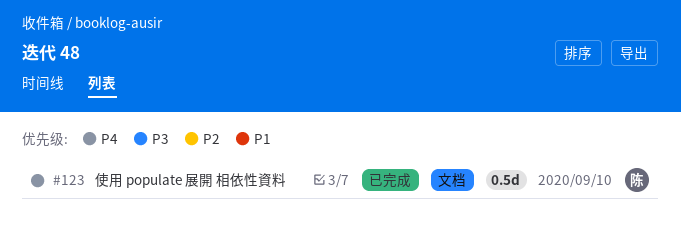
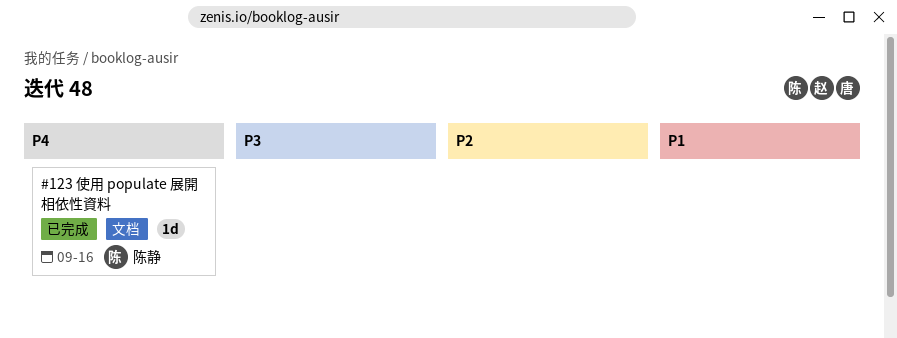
#123, estimate: 0.5d -> 1d
#123, due: Sep 10 -> Sep 16

